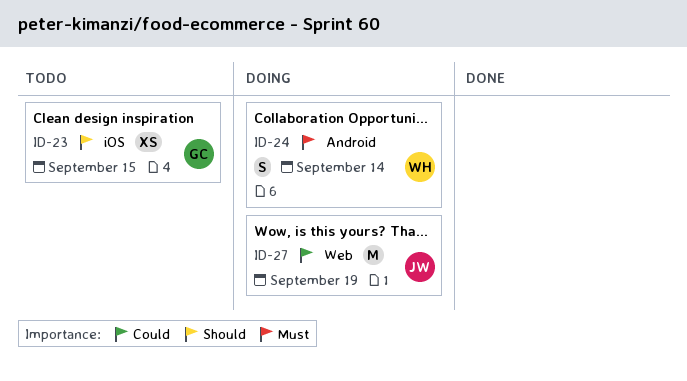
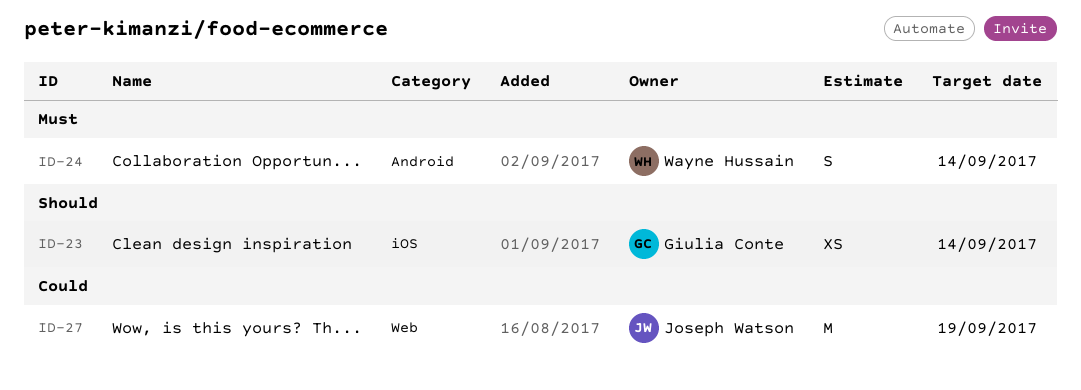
ID-23, due: Sep 15 -> Sep 14

